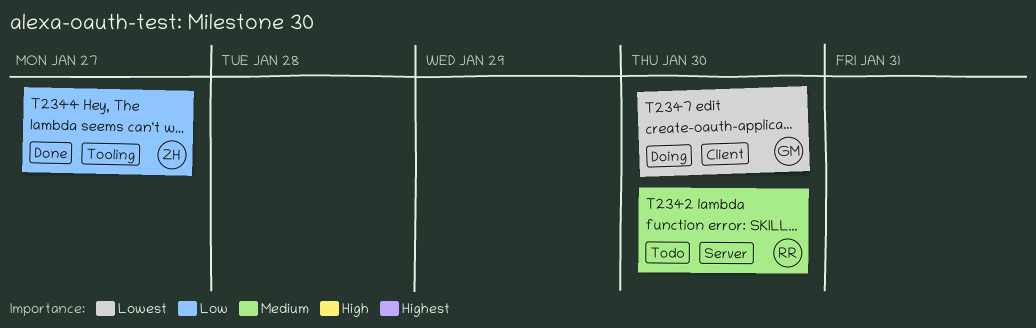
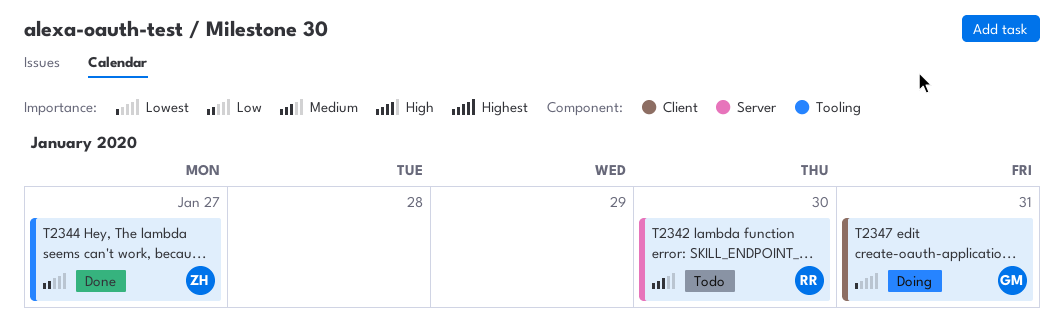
T2347, due: Jan 30 -> Jan 31

